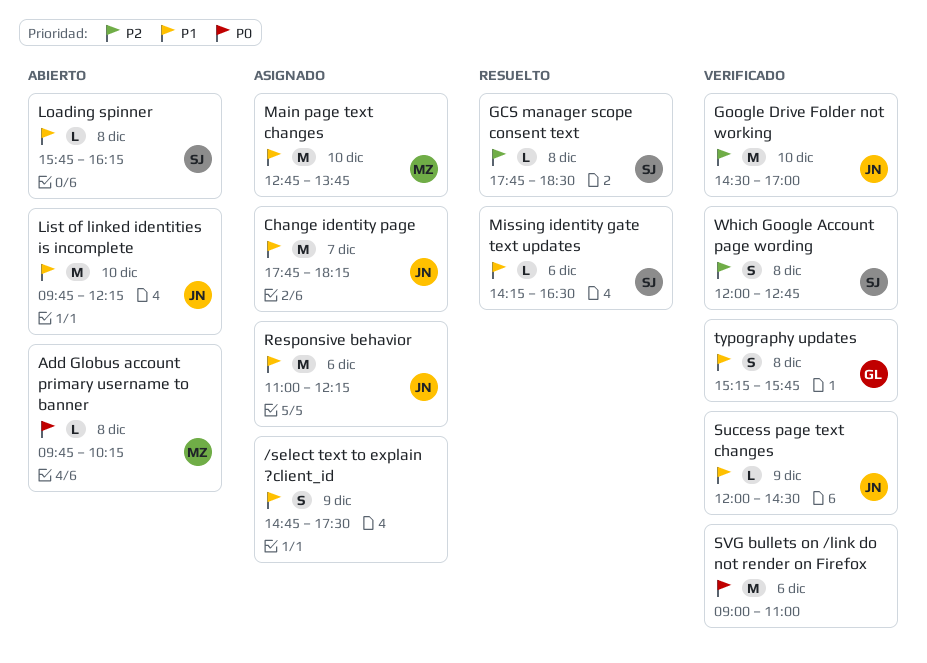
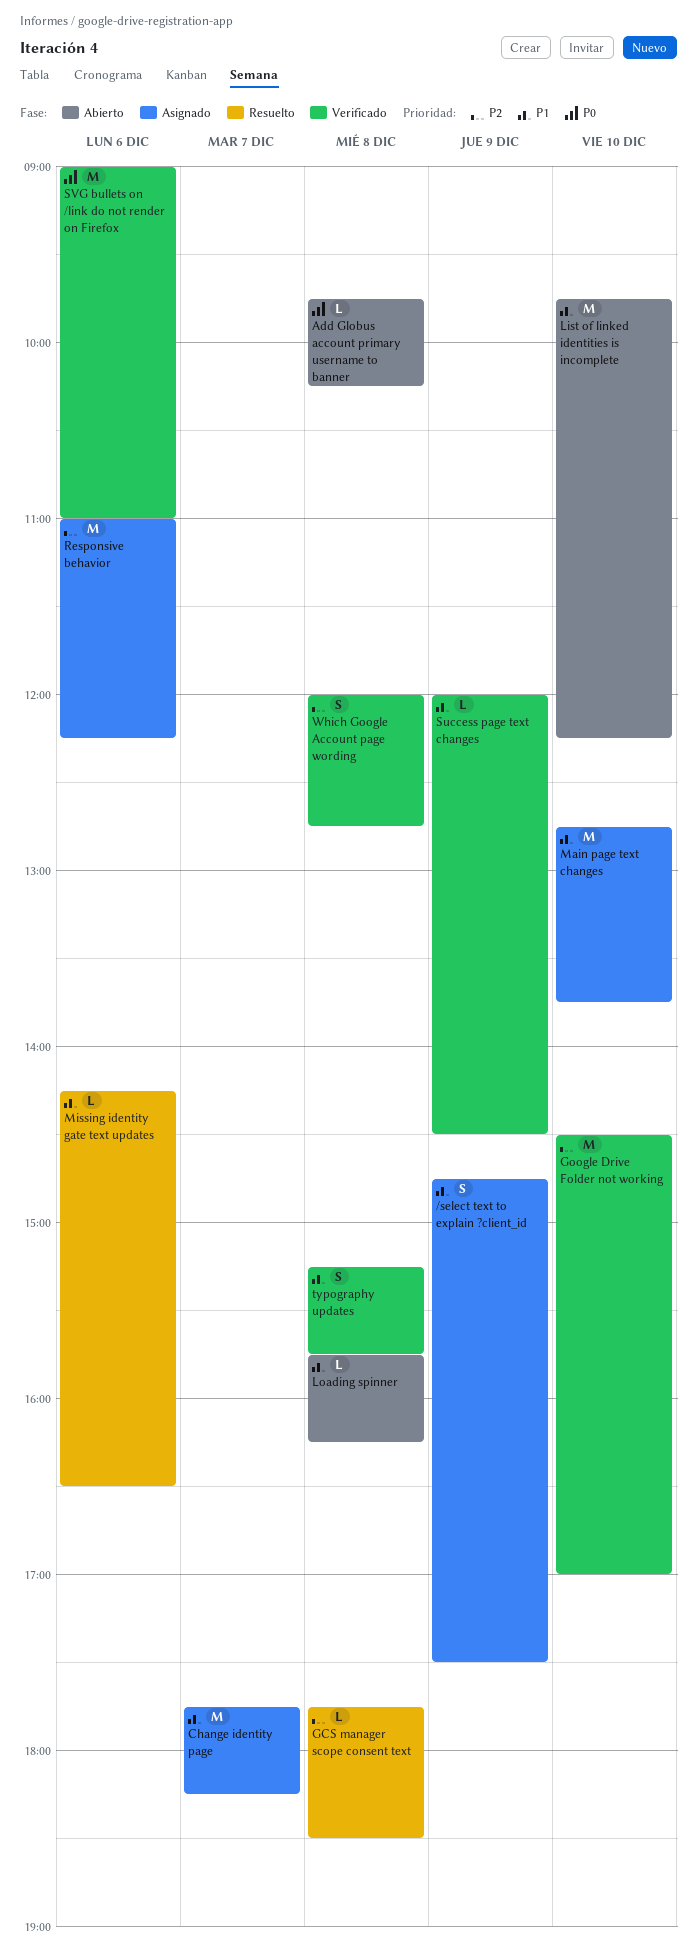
Responsive behavior, priority: P1 -> P2

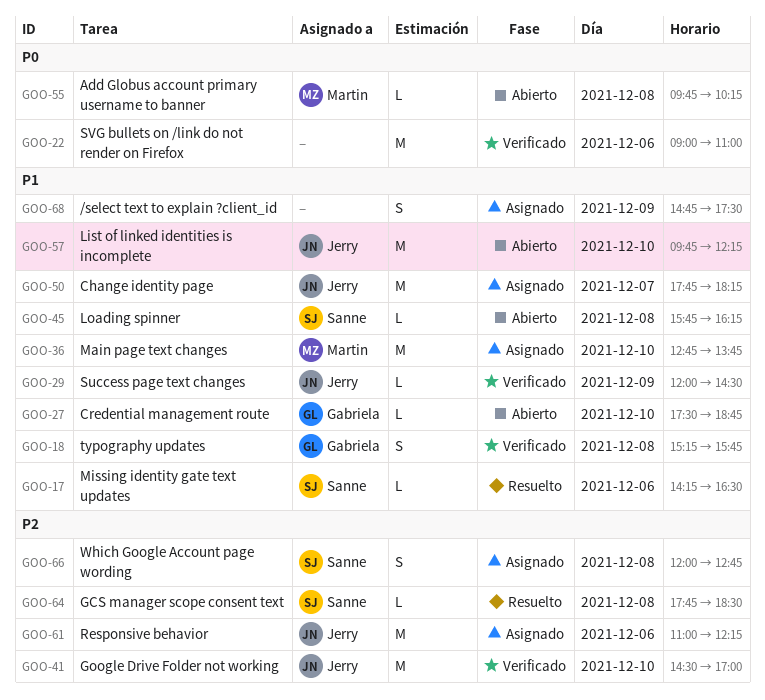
Credential management route: none -> present
Which Google Account page wording, status: Verificado -> Asignado

